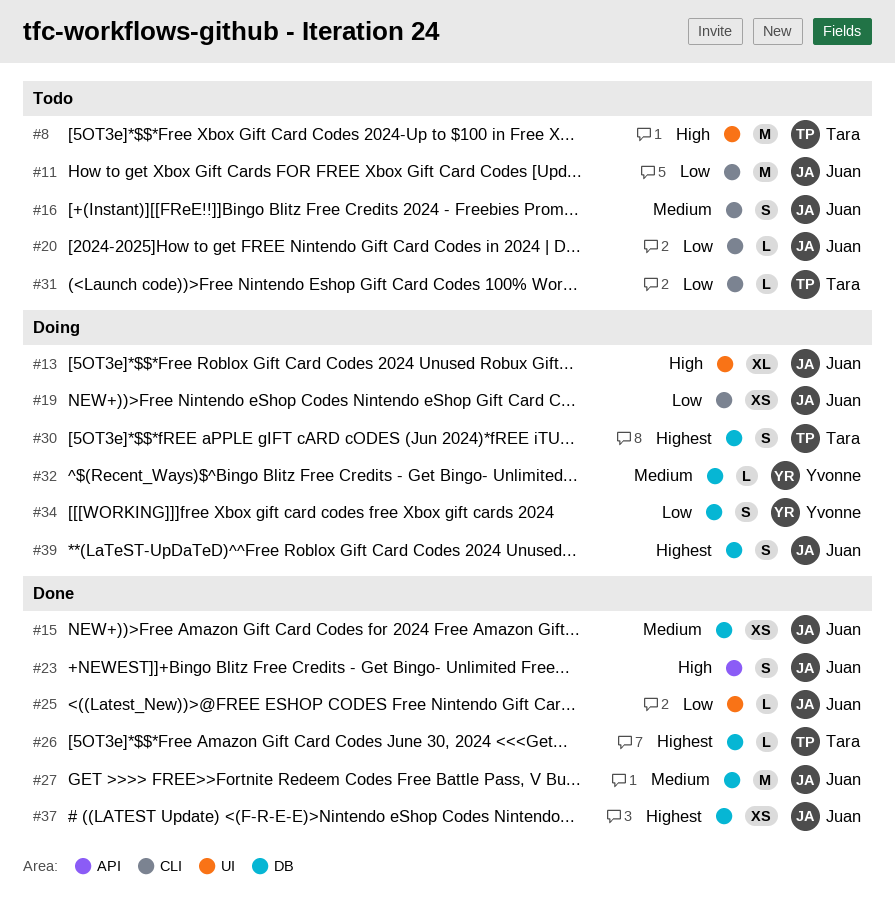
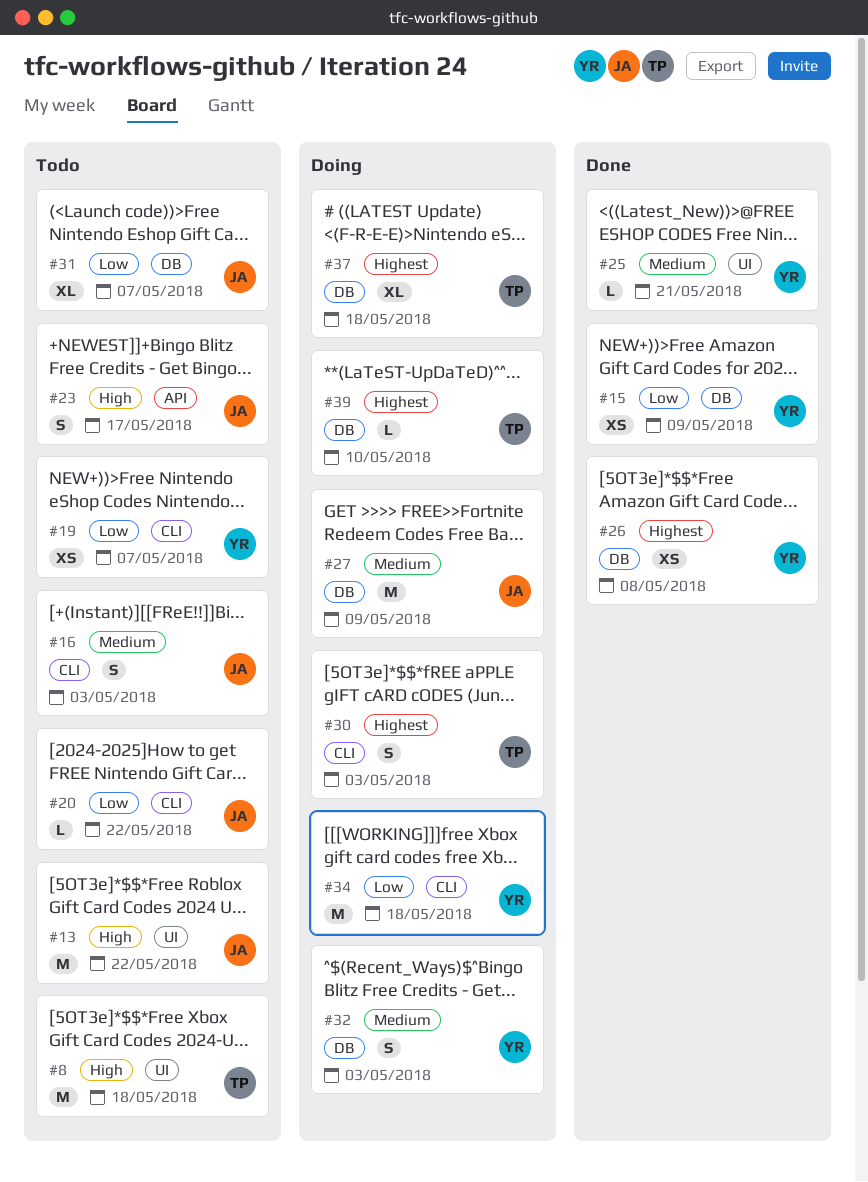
#11: present -> none
#13, status: Doing -> Todo
#13, estimate: XL -> M
#15, owner: Juan -> Yvonne
#15, priority: Medium -> Low
#19, status: Doing -> Todo
#19, owner: Juan -> Yvonne
#23, status: Done -> Todo
#25, owner: Juan -> Yvonne
#25, priority: Low -> Medium
#26, owner: Tara -> Yvonne
#26, estimate: L -> XS
#27, status: Done -> Doing
#30, label: DB -> CLI
#31, owner: Tara -> Juan
#31, label: CLI -> DB
#31, estimate: L -> XL
#32, estimate: L -> S
#34, label: DB -> CLI
#34, estimate: S -> M
#37, status: Done -> Doing
#37, owner: Juan -> Tara
#37, estimate: XS -> XL
#39, owner: Juan -> Tara
#39, estimate: S -> L

